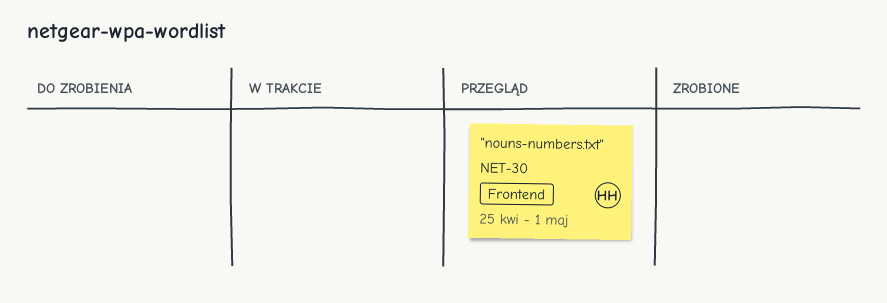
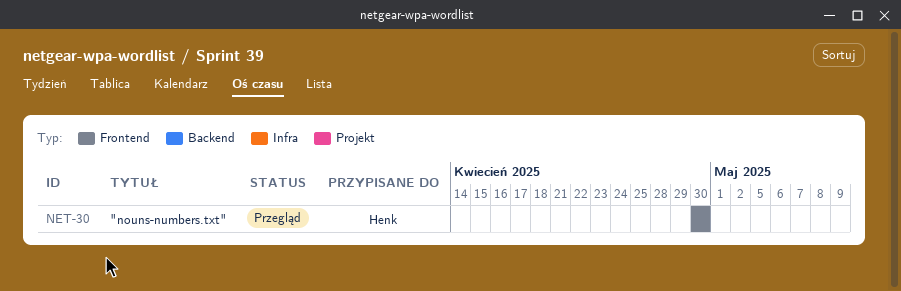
NET-30, start: Apr 25 -> Apr 30
NET-30, due: May 1 -> Apr 30

